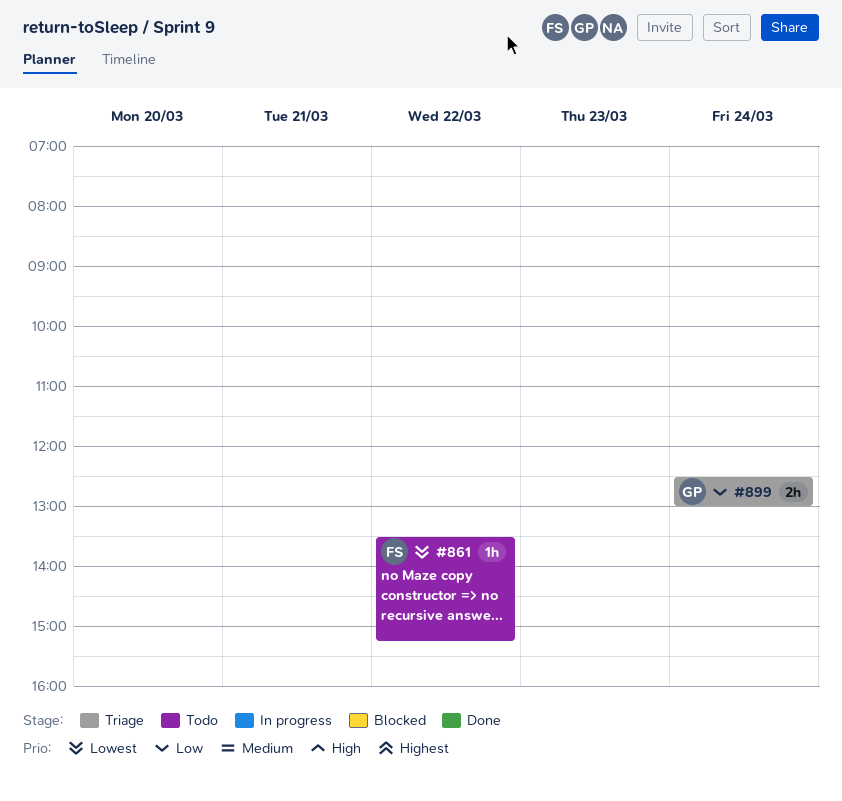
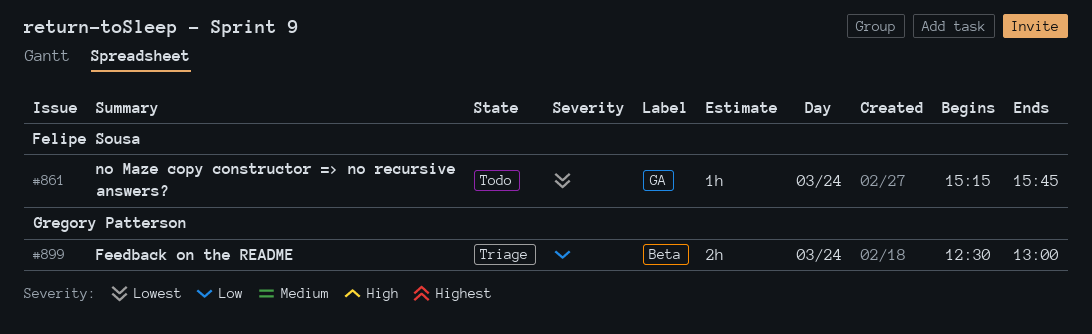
#861, day: Mar 22 -> Mar 24
#861, begins: 13:30 -> 15:15
#861, ends: 15:15 -> 15:45

